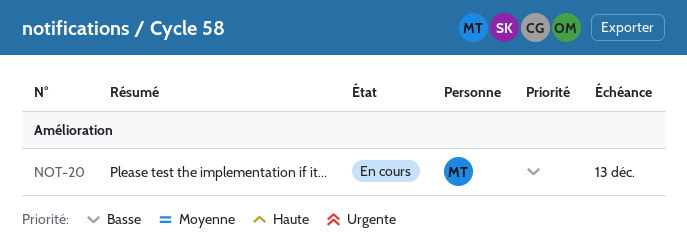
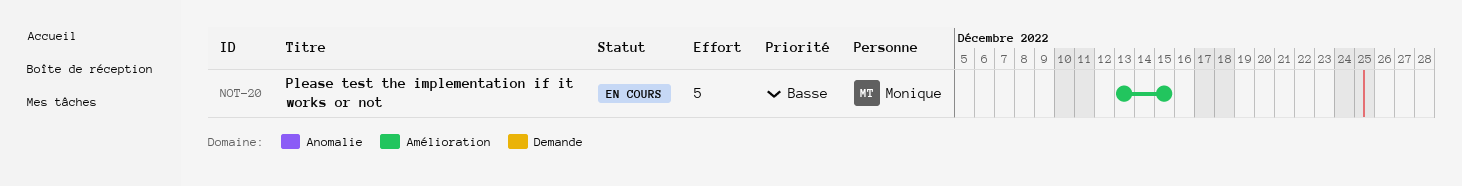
NOT-20, due: Dec 13 -> Dec 15

